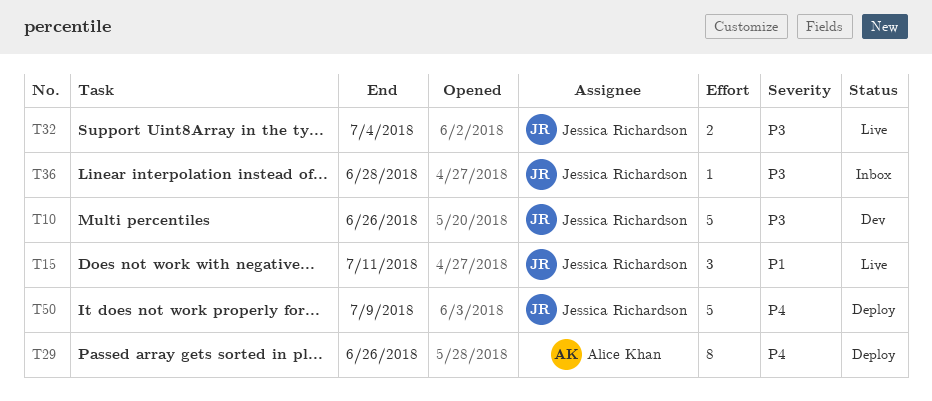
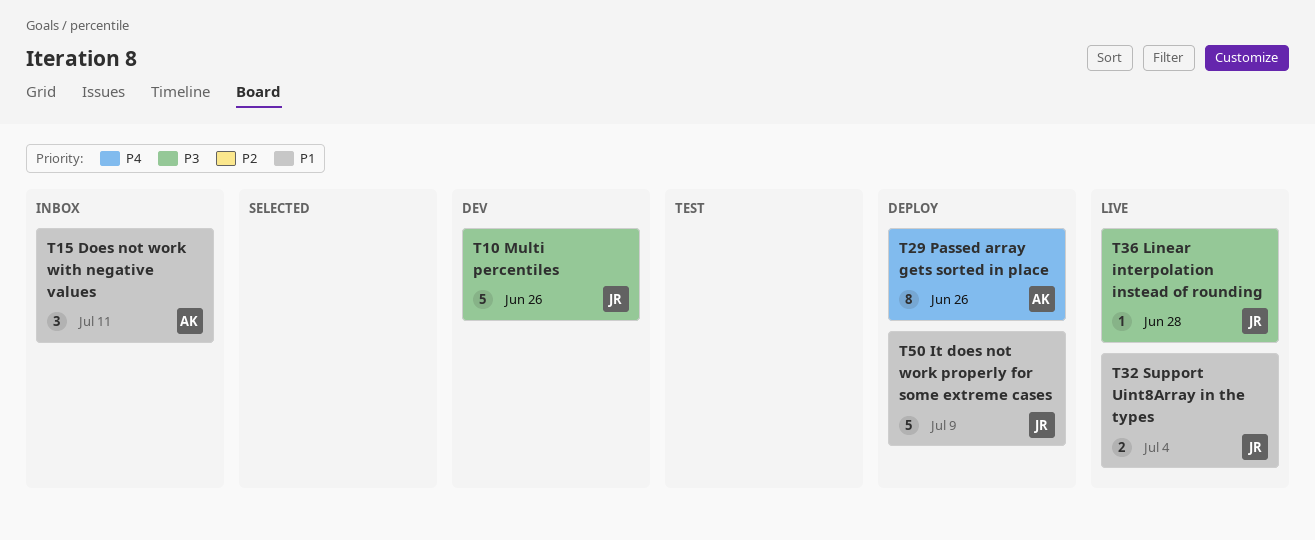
T15, status: Live -> Inbox
T15, owner: Jessica Richardson -> Alice Khan
T32, priority: P3 -> P1
T36, status: Inbox -> Live
T50, priority: P4 -> P1

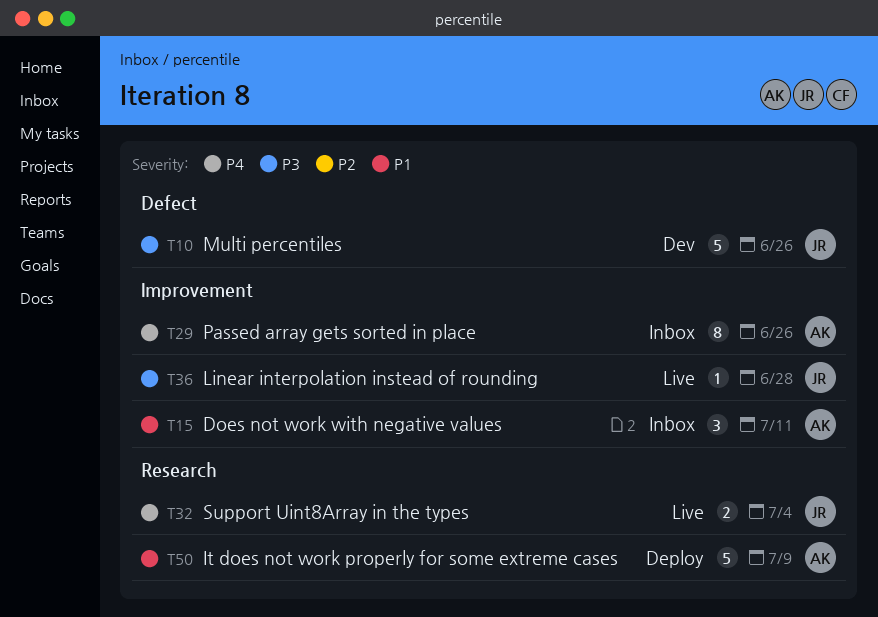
T29, status: Deploy -> Inbox
T32, priority: P1 -> P4
T50, owner: JR -> AK

